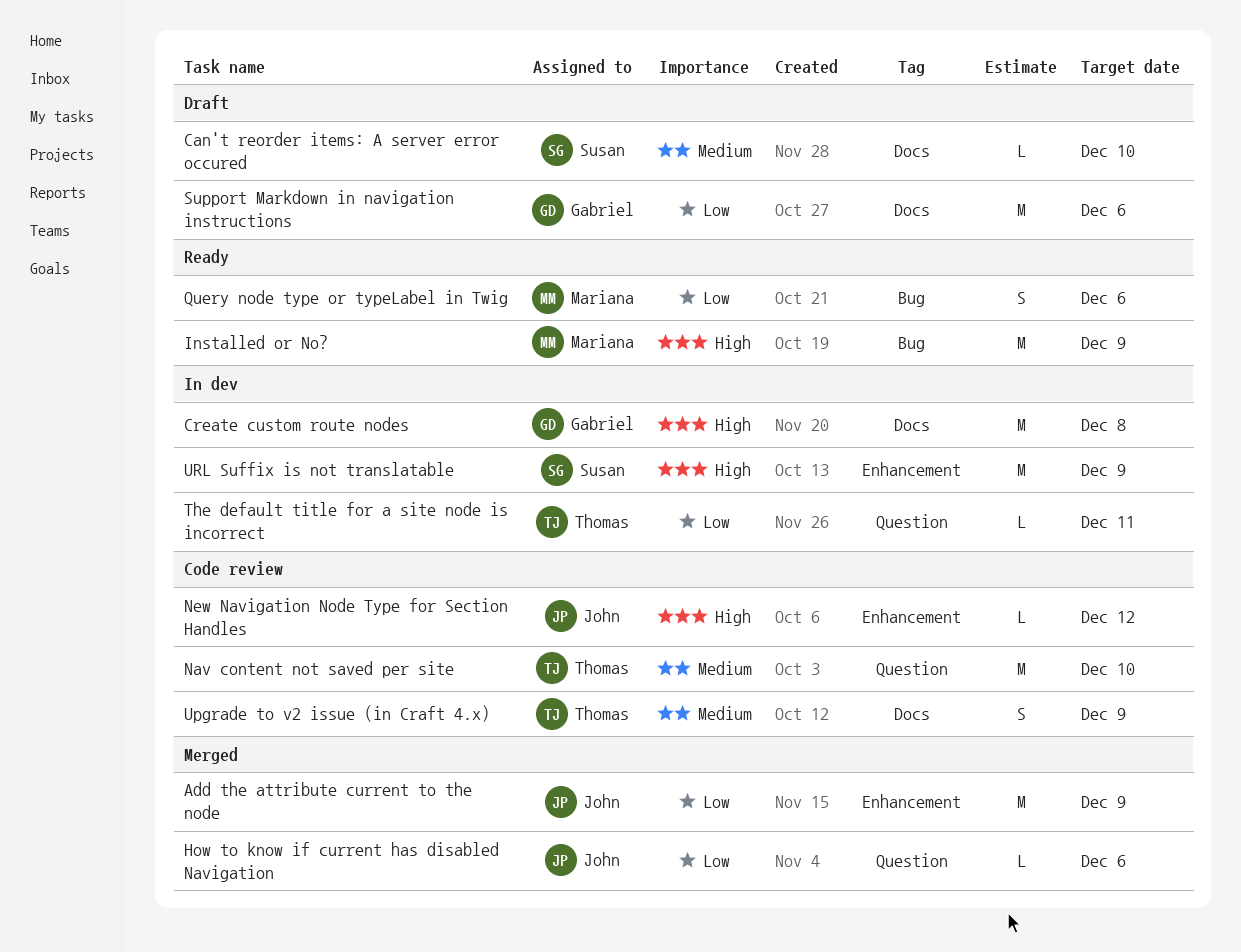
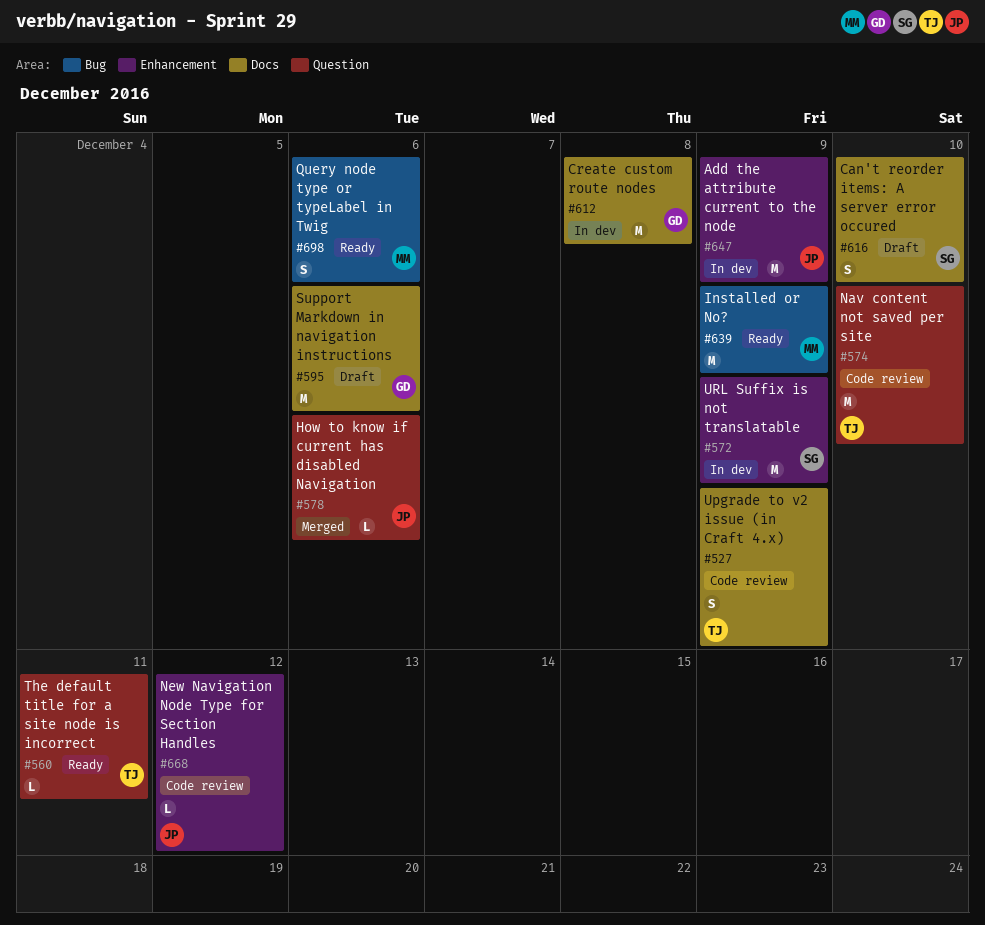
Add the attribute current to the node, status: Merged -> In dev
Can't reorder items: A server error occured, estimate: L -> S
The default title for a site node is incorrect, status: In dev -> Ready

